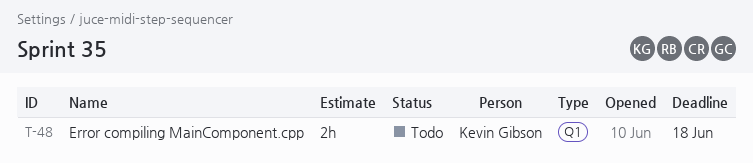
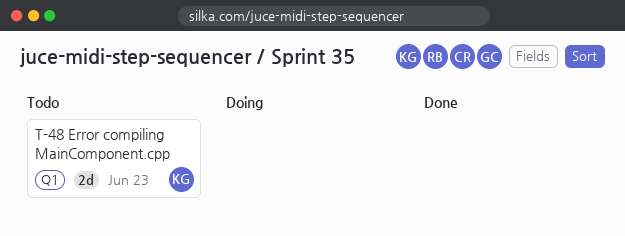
T-48, estimate: 2h -> 2d
T-48, due: Jun 18 -> Jun 23

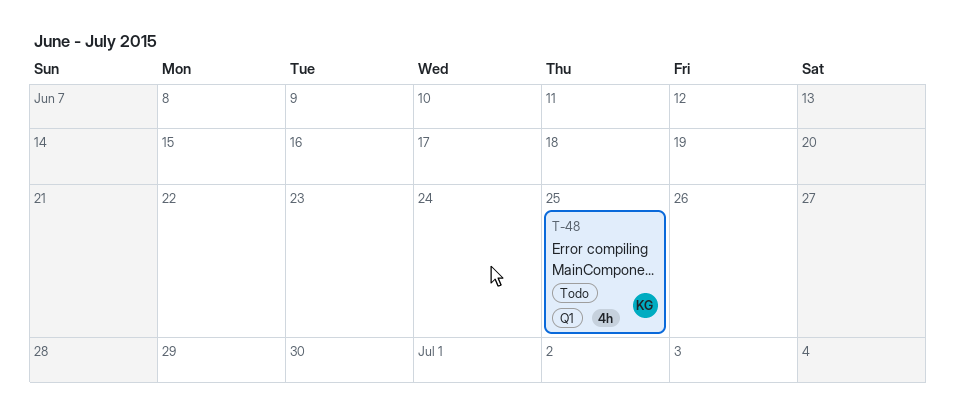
T-48, estimate: 2d -> 4h
T-48, due: Jun 23 -> Jun 25

